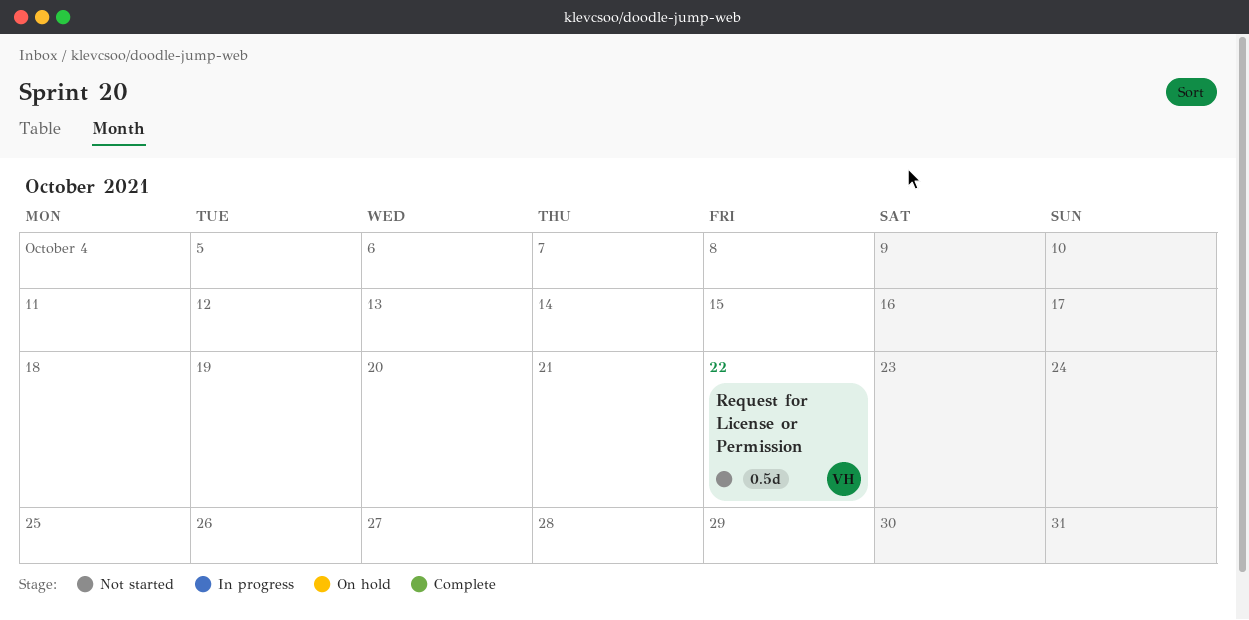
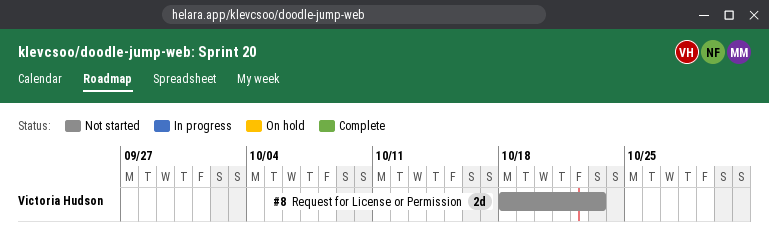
Request for License or Permission, estimate: 0.5d -> 2d
Request for License or Permission, due: Oct 22 -> Oct 23

